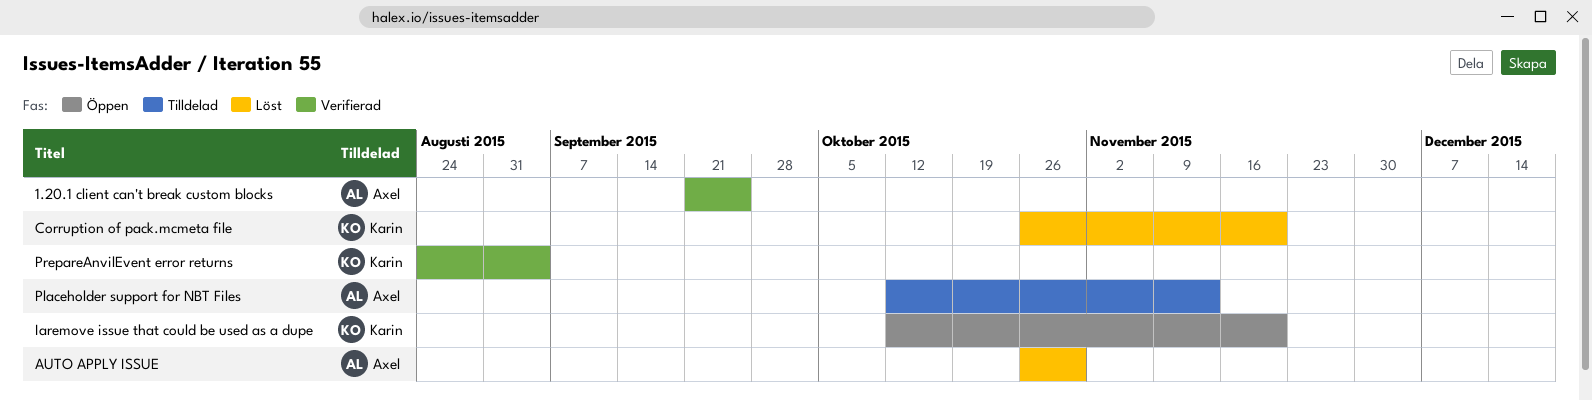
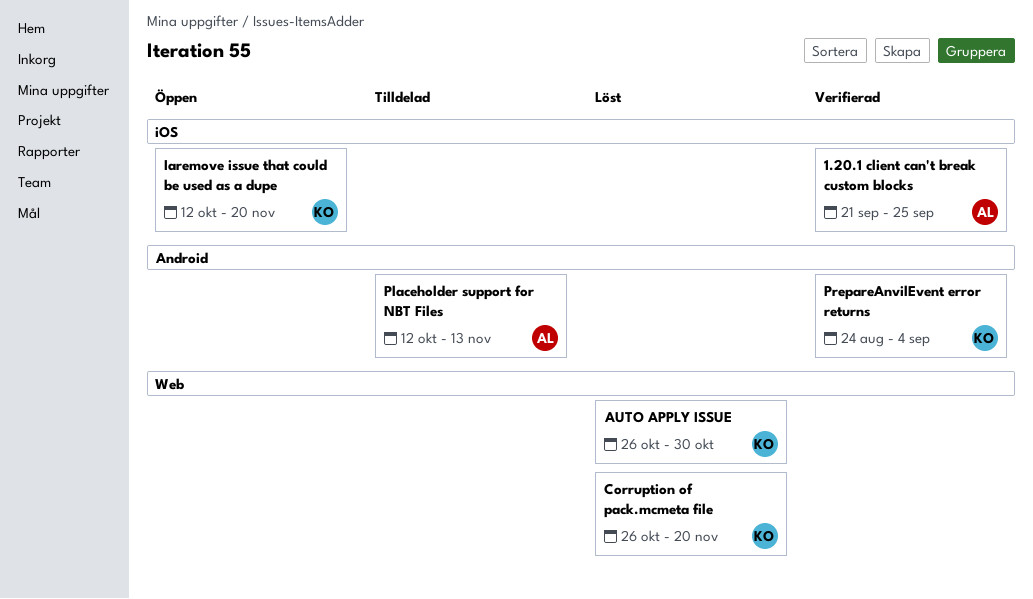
AUTO APPLY ISSUE, owner: Axel -> Karin

